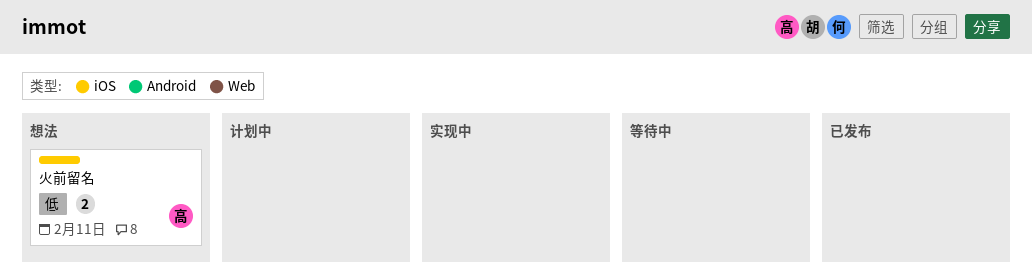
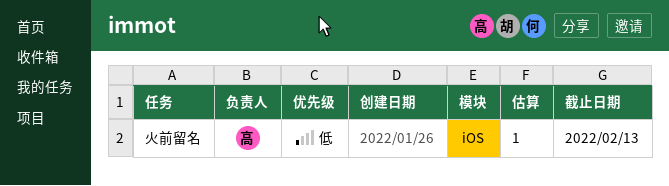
火前留名, estimate: 2 -> 1
火前留名, due: Feb 11 -> Feb 13

